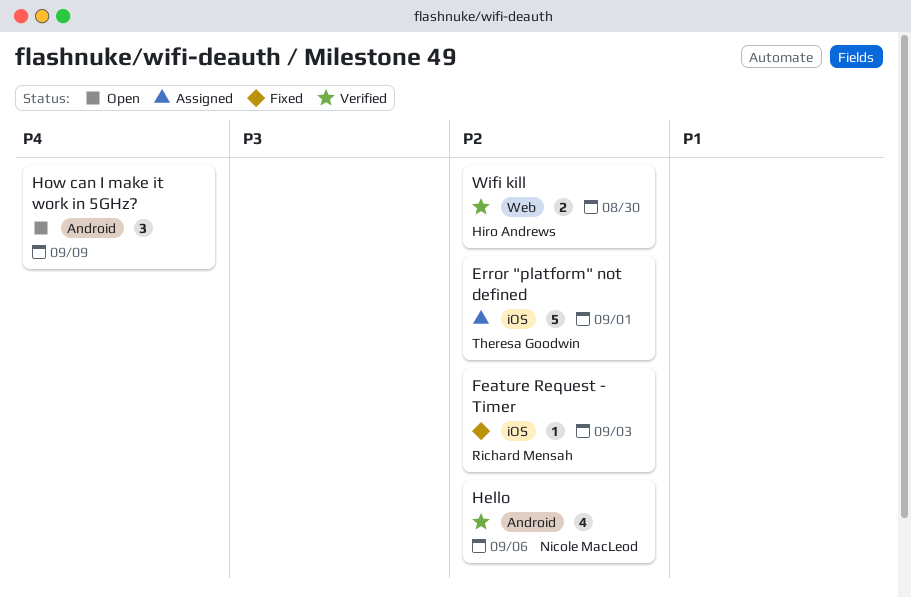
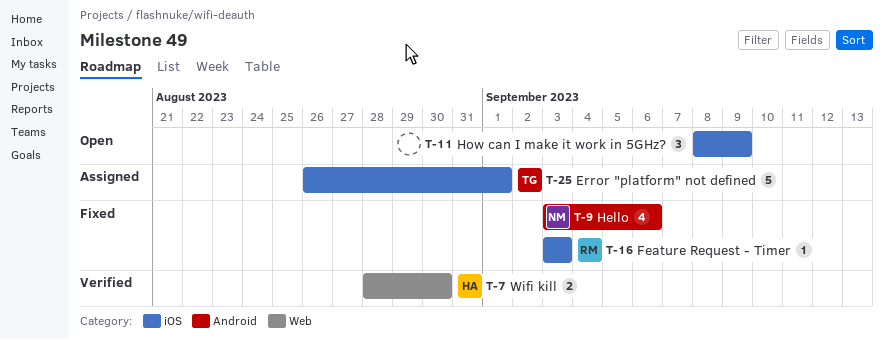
Hello, status: Verified -> Fixed
How can I make it work in 5GHz?, label: Android -> iOS

